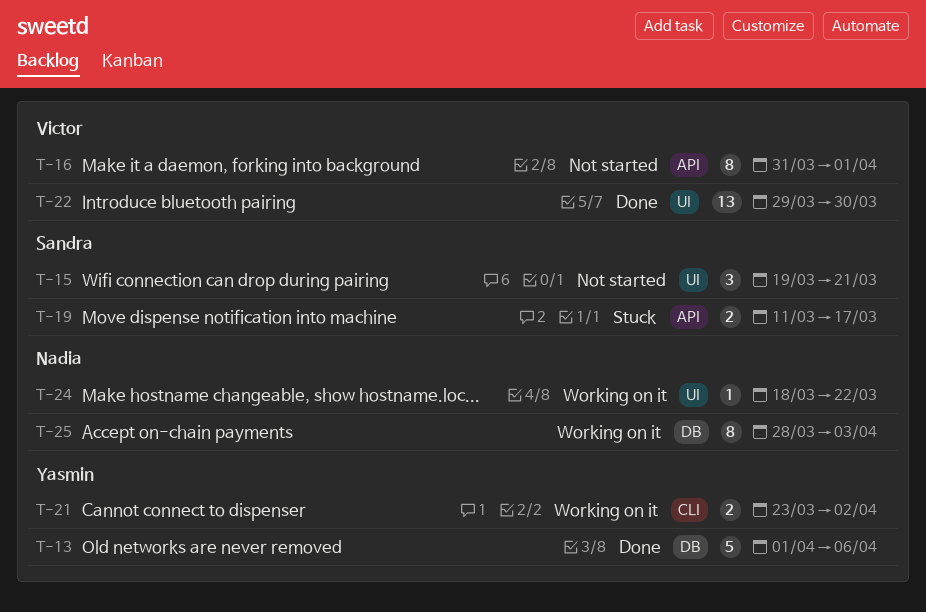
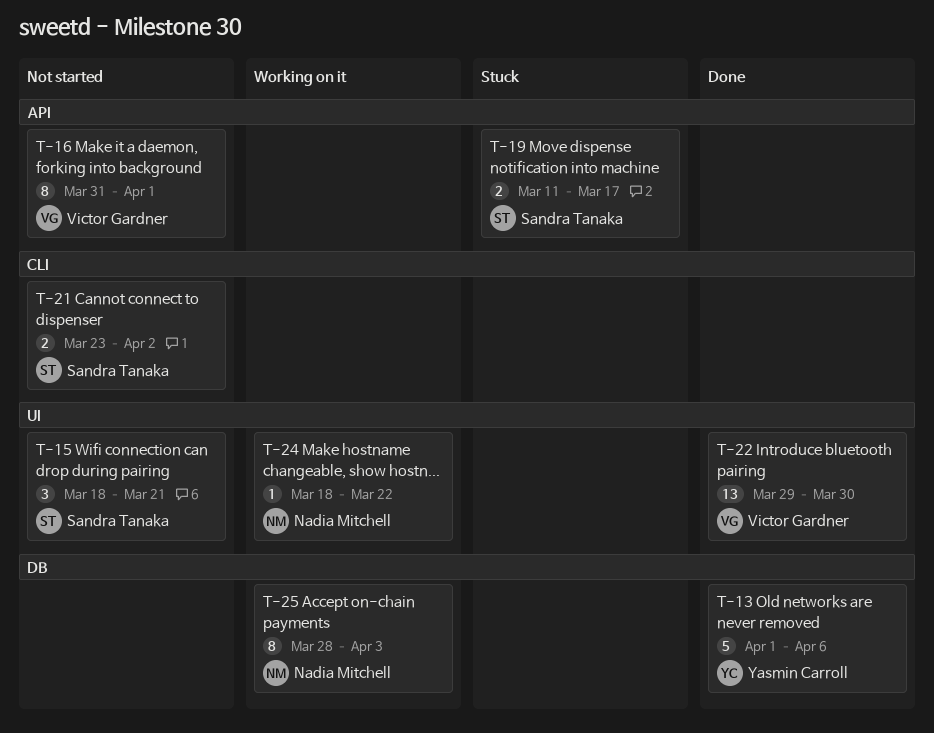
T-15, start: Mar 19 -> Mar 18
T-21, status: Working on it -> Not started
T-21, owner: Yasmin Carroll -> Sandra Tanaka

